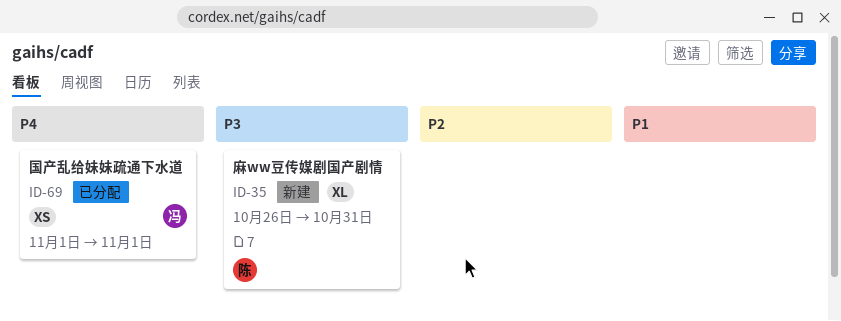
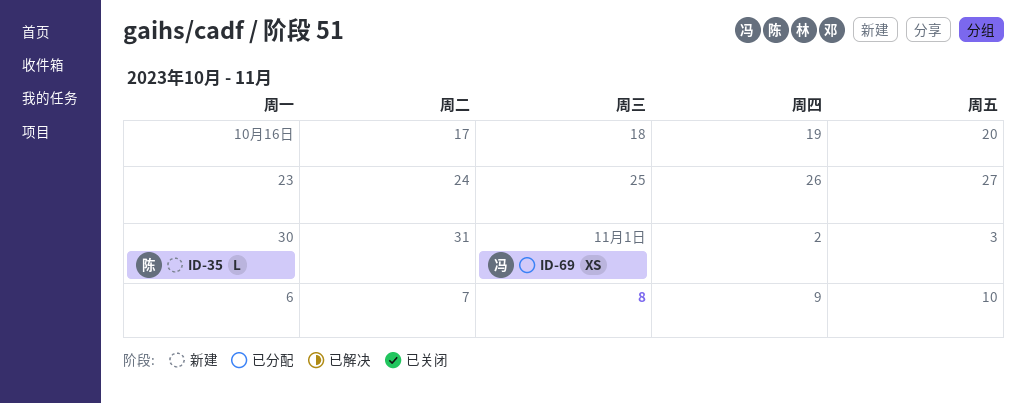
ID-35, estimate: XL -> L
ID-35, start: Oct 26 -> Oct 30
ID-35, due: Oct 31 -> Oct 30

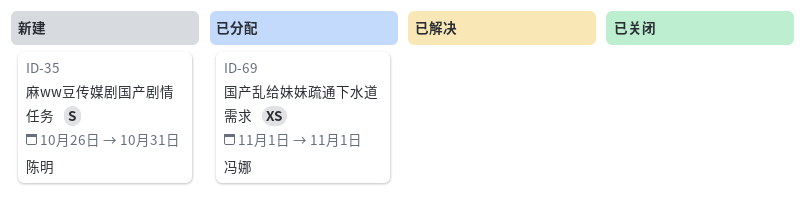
ID-35, estimate: L -> S
ID-35, start: Oct 30 -> Oct 26
ID-35, due: Oct 30 -> Oct 31

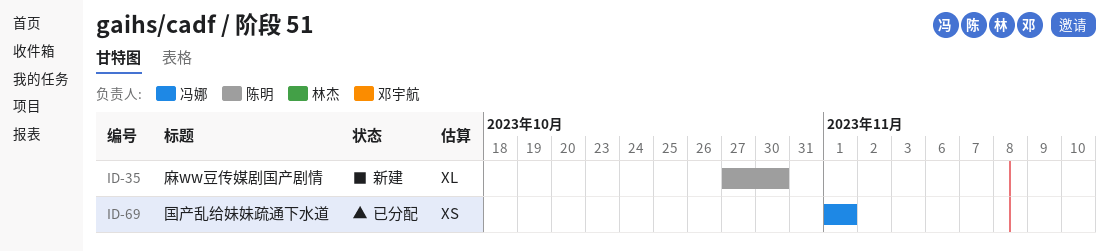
ID-35, estimate: S -> XL
ID-35, start: Oct 26 -> Oct 27
ID-35, due: Oct 31 -> Oct 30

